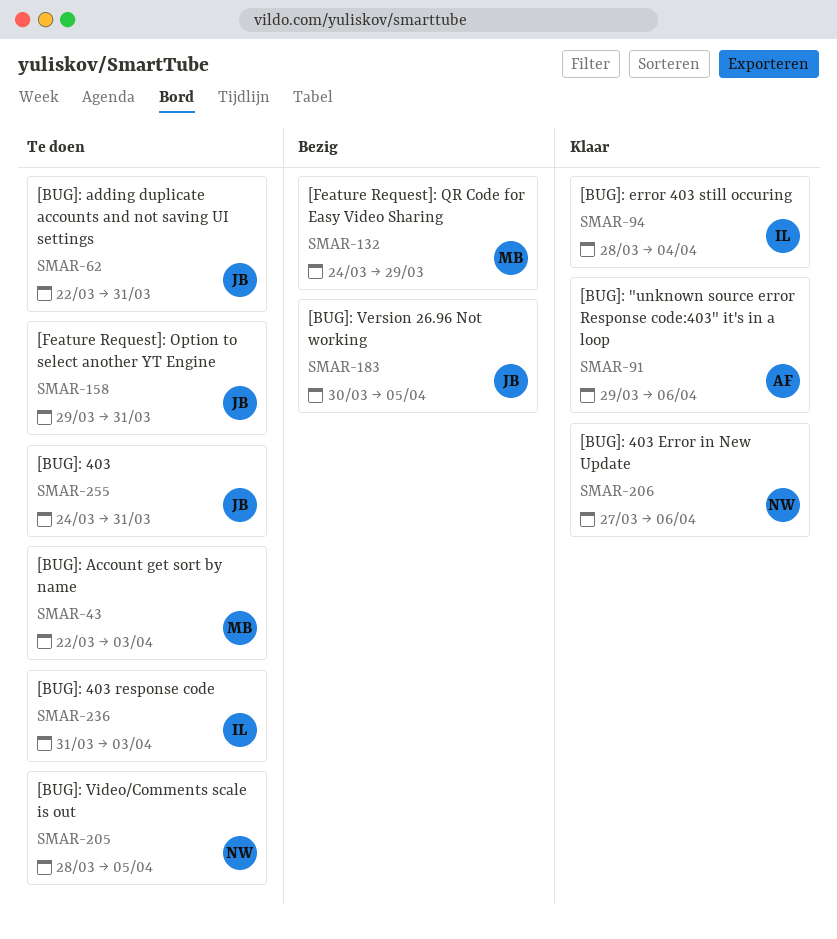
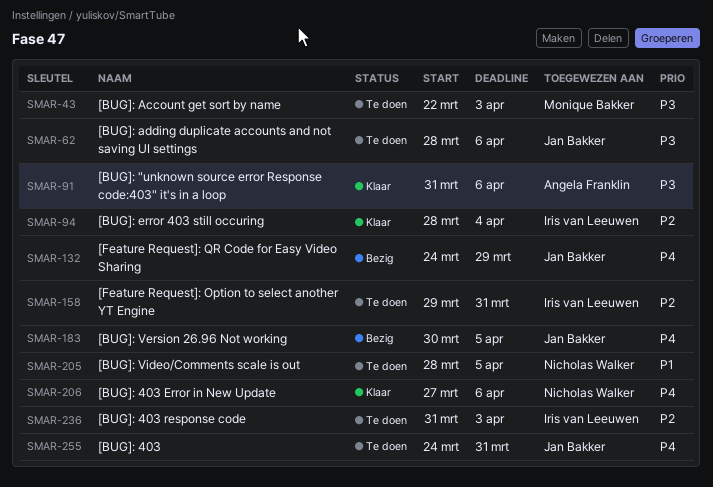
SMAR-62, start: Mar 22 -> Mar 28
SMAR-62, due: Mar 31 -> Apr 6
SMAR-91, start: Mar 29 -> Mar 31
SMAR-132, owner: Monique Bakker -> Jan Bakker
SMAR-158, owner: Jan Bakker -> Iris van Leeuwen

